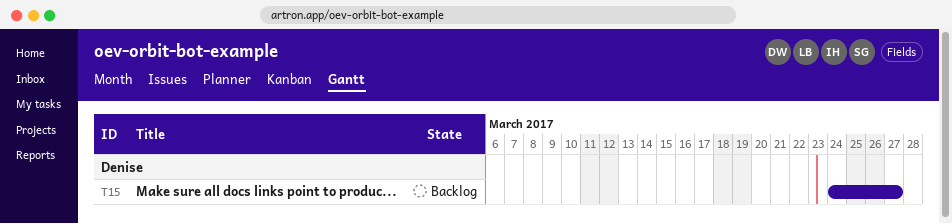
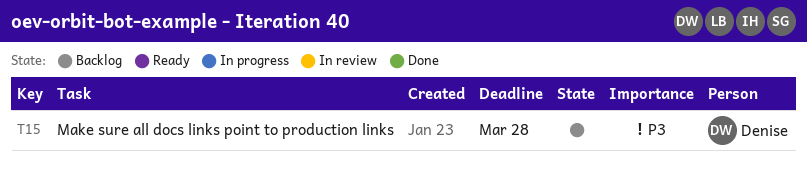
T15, due: Mar 27 -> Mar 28

